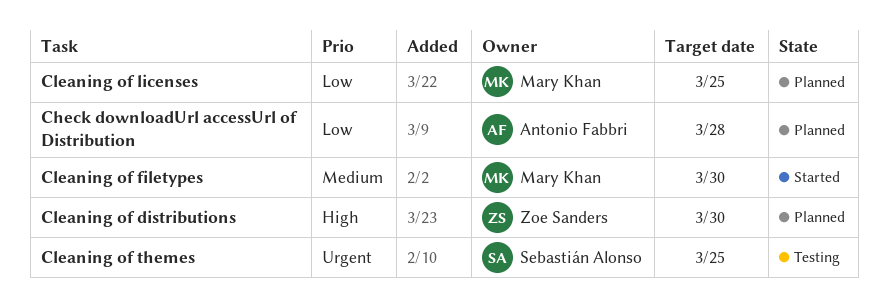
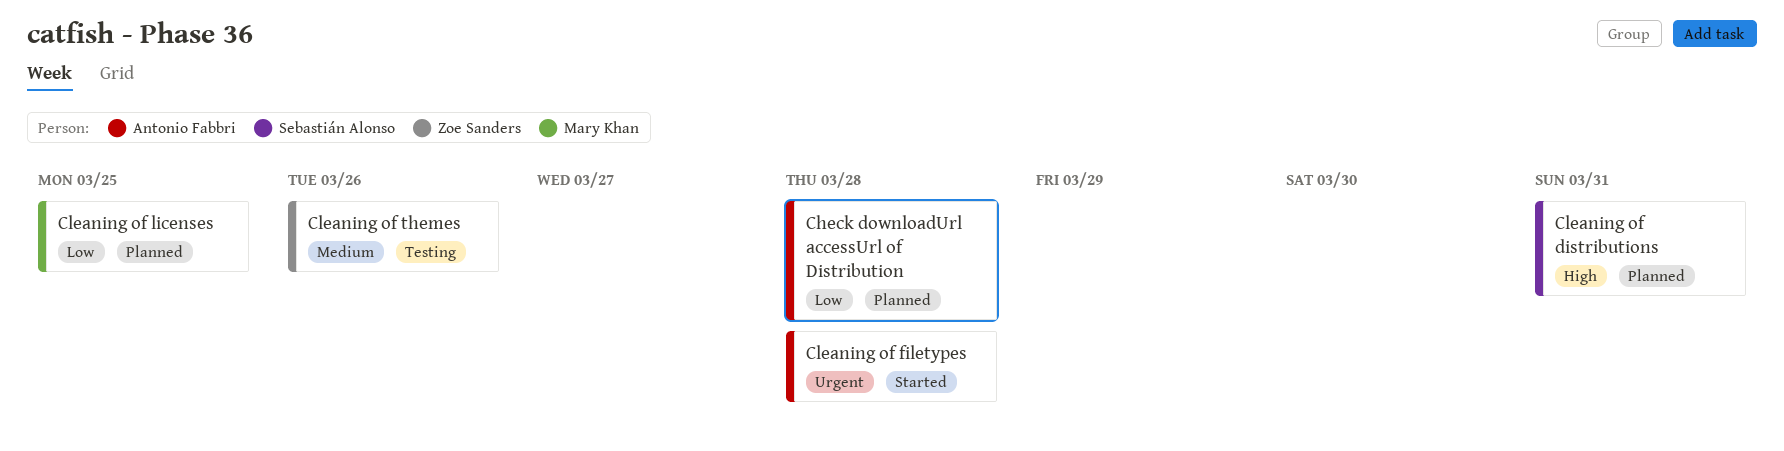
Cleaning of distributions, owner: Zoe Sanders -> Sebastián Alonso
Cleaning of distributions, due: Mar 30 -> Mar 31
Cleaning of filetypes, owner: Mary Khan -> Antonio Fabbri
Cleaning of filetypes, priority: Medium -> Urgent
Cleaning of filetypes, due: Mar 30 -> Mar 28
Cleaning of themes, owner: Sebastián Alonso -> Zoe Sanders
Cleaning of themes, priority: Urgent -> Medium
Cleaning of themes, due: Mar 25 -> Mar 26

